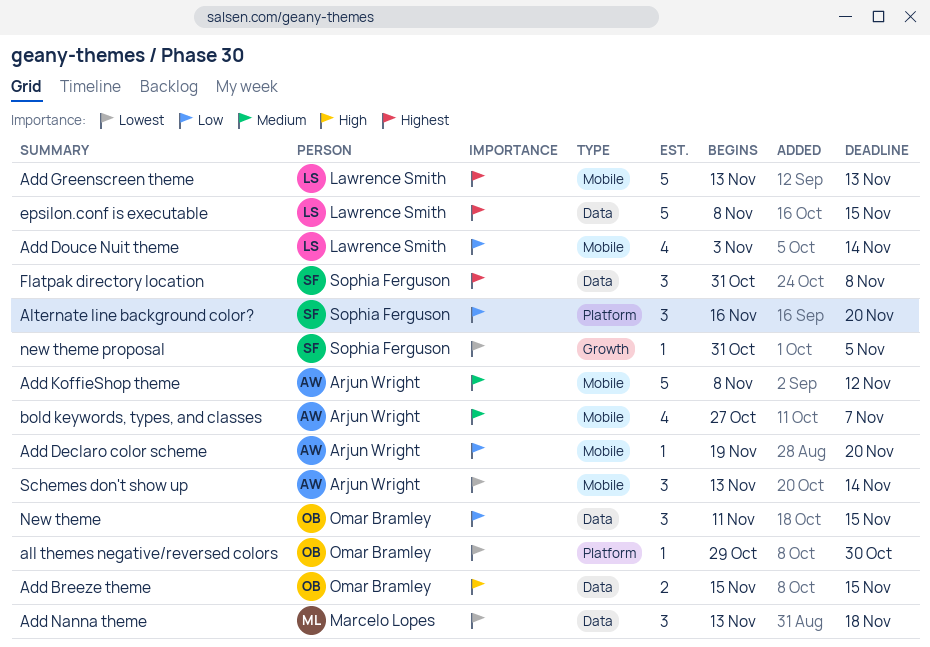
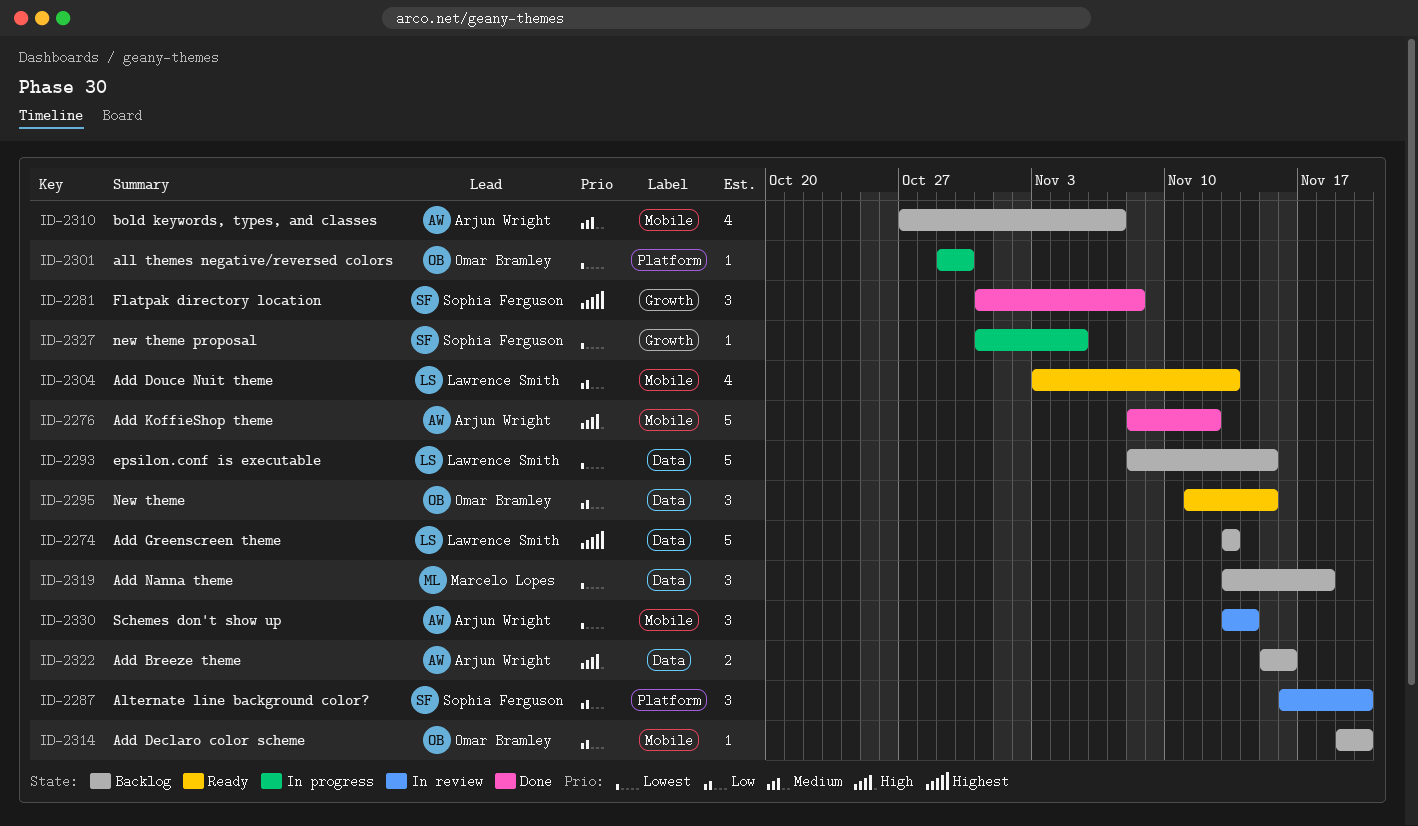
Add Breeze theme, owner: Omar Bramley -> Arjun Wright
Add Breeze theme, due: Nov 15 -> Nov 16
Add Declaro color scheme, owner: Arjun Wright -> Omar Bramley
Add Douce Nuit theme, due: Nov 14 -> Nov 13
Add Greenscreen theme, label: Mobile -> Data
Add KoffieShop theme, priority: Medium -> High
epsilon.conf is executable, priority: Highest -> Lowest
Flatpak directory location, label: Data -> Growth

